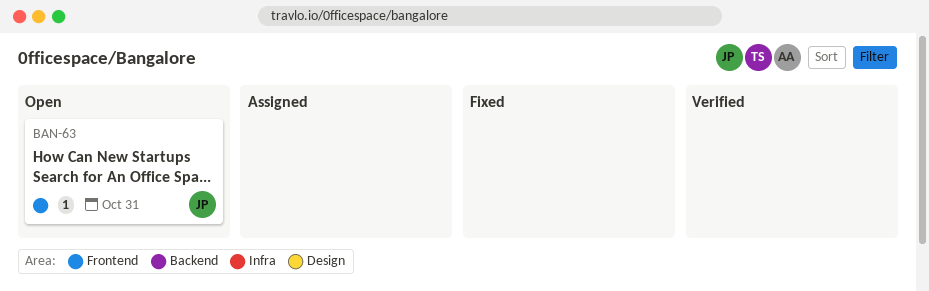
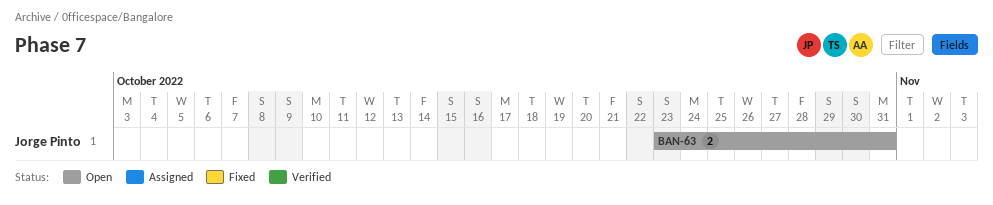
BAN-63, estimate: 1 -> 2

